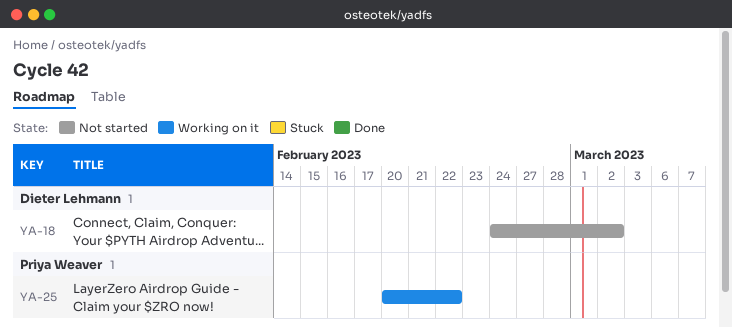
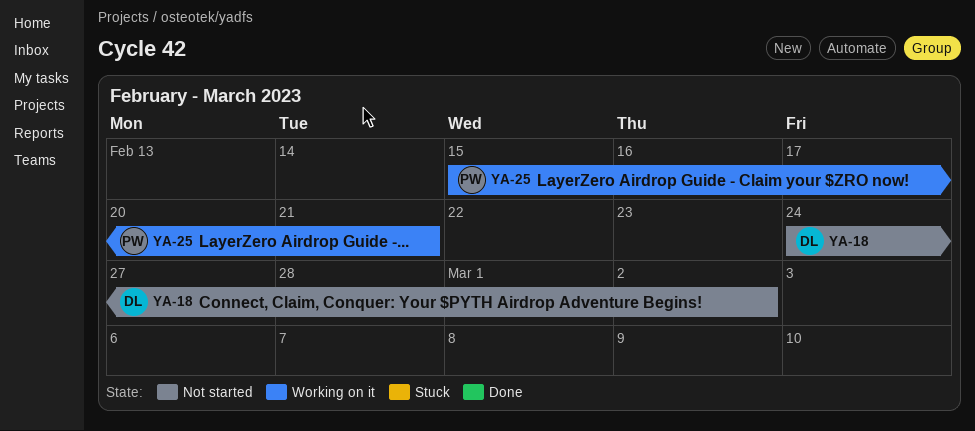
YA-25, start: Feb 20 -> Feb 15
YA-25, due: Feb 22 -> Feb 21

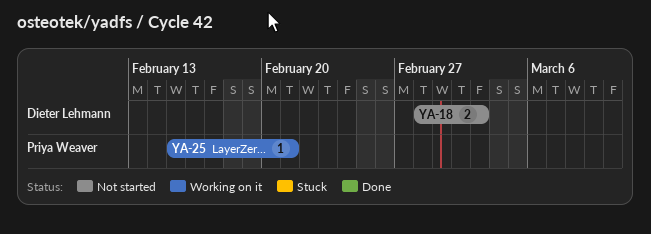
YA-18, start: Feb 24 -> Feb 28
YA-18, due: Mar 2 -> Mar 3

